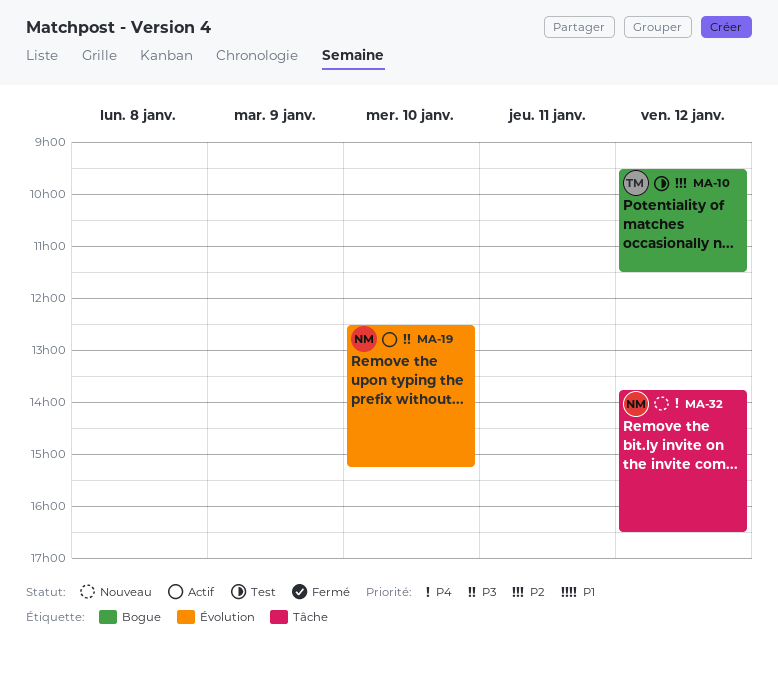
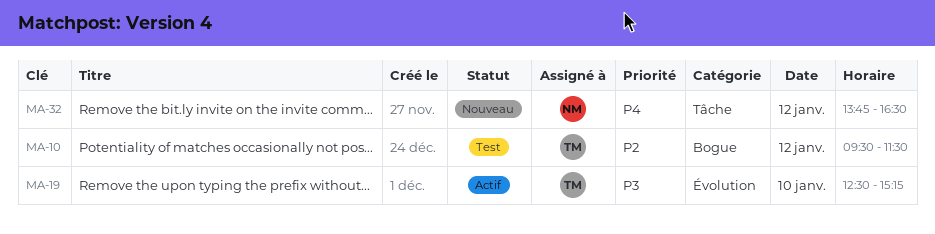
MA-19, owner: NM -> TM

